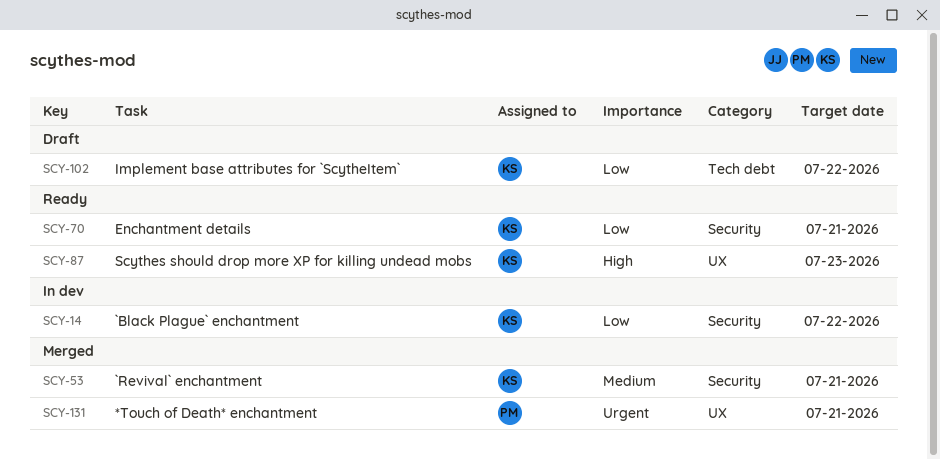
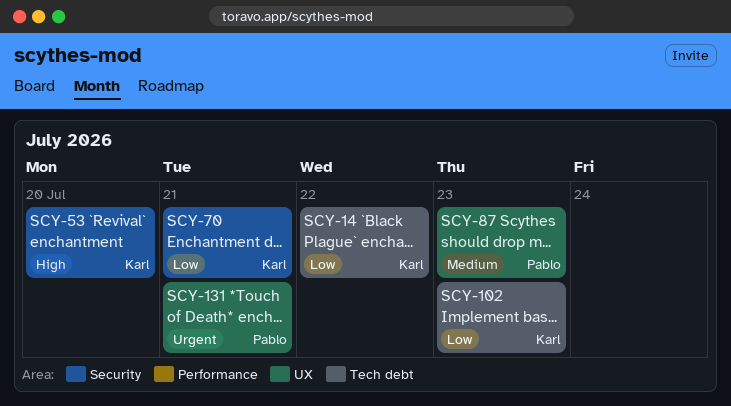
SCY-14, label: Security -> Tech debt
SCY-53, priority: Medium -> High
SCY-53, due: Jul 21 -> Jul 20
SCY-87, owner: Karl -> Pablo
SCY-87, priority: High -> Medium
SCY-102, due: Jul 22 -> Jul 23

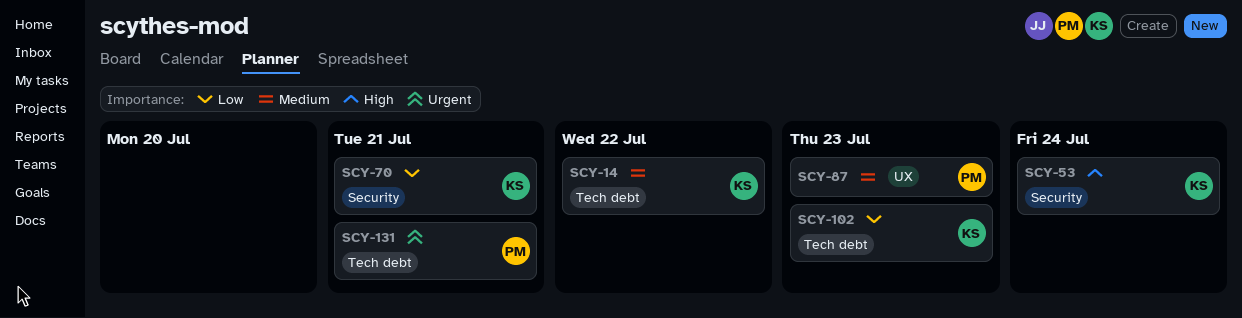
SCY-14, priority: Low -> Medium
SCY-53, due: Jul 20 -> Jul 24
SCY-131, label: UX -> Tech debt

